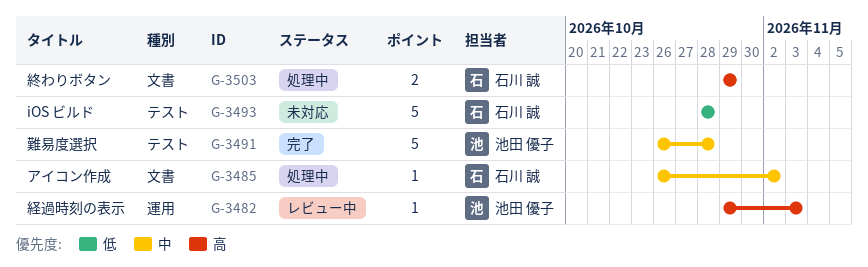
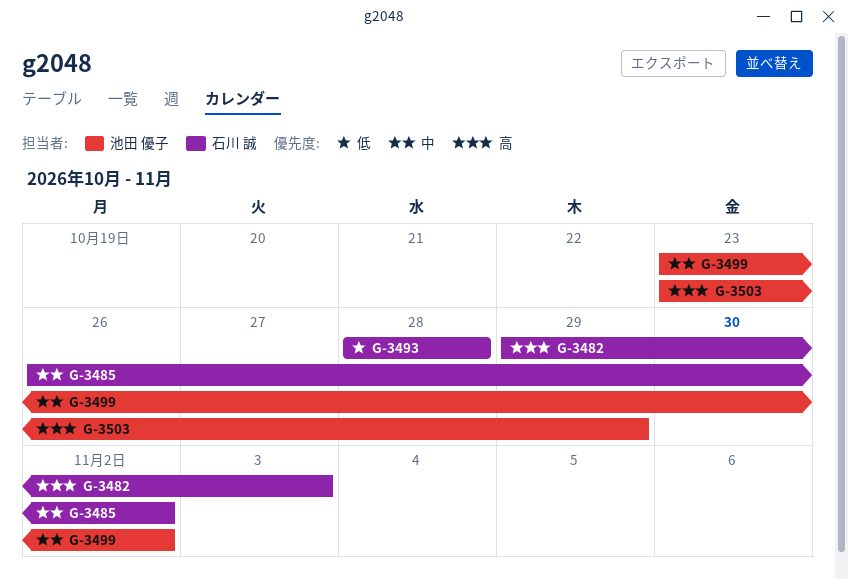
G-3482, owner: 池田 優子 -> 石川 誠
G-3491: present -> none
G-3499: none -> present
G-3503, owner: 石川 誠 -> 池田 優子
G-3503, start: Oct 29 -> Oct 23

